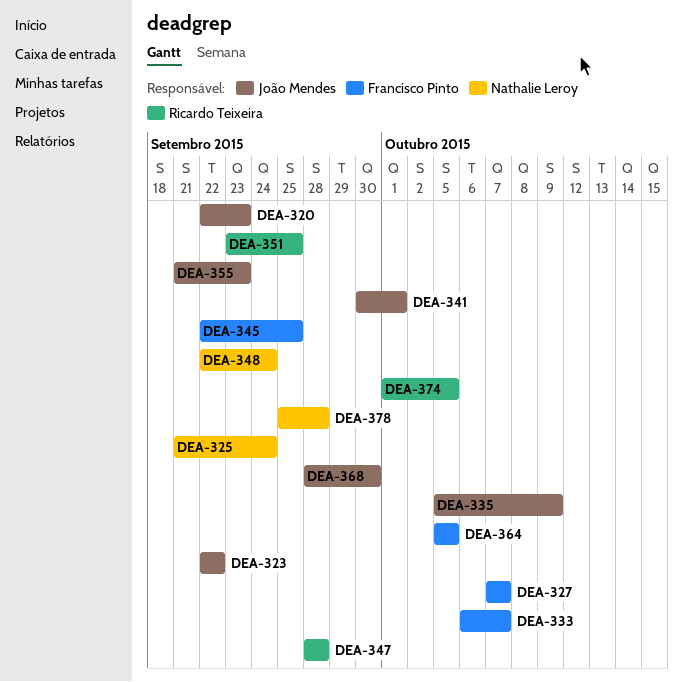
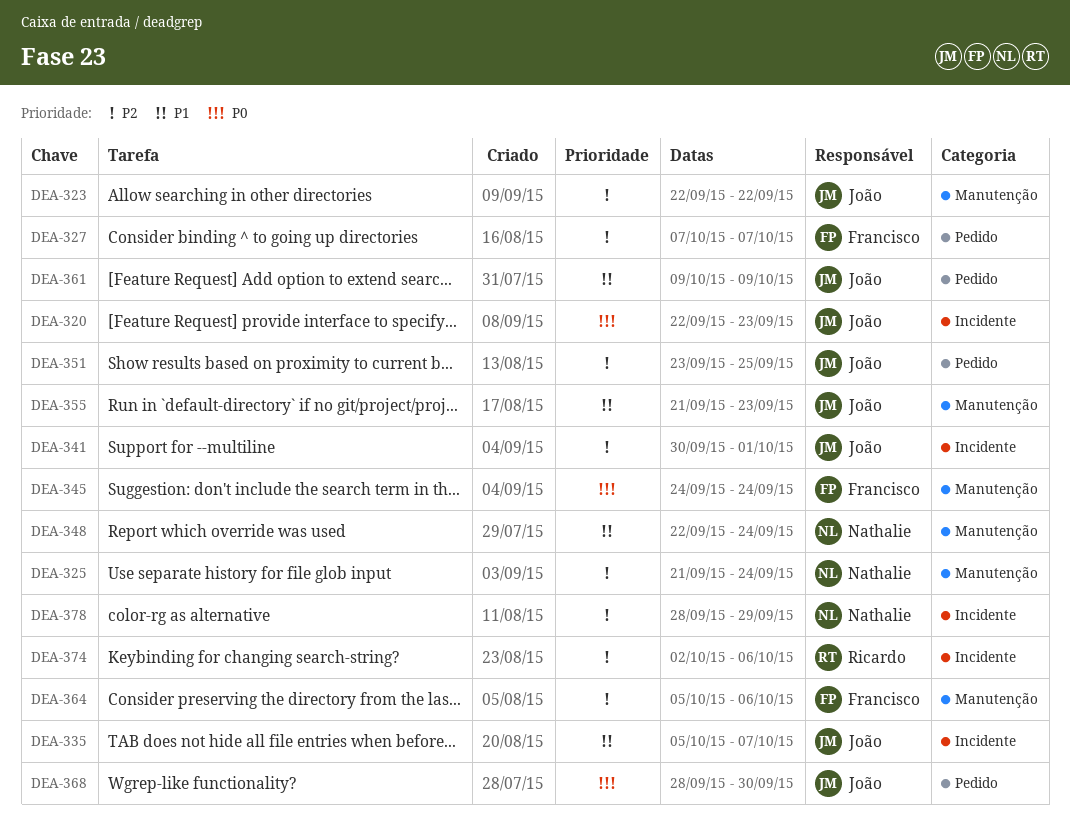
DEA-333: present -> none
DEA-335, due: Oct 9 -> Oct 7
DEA-345, start: Sep 22 -> Sep 24
DEA-345, due: Sep 25 -> Sep 24
DEA-347: present -> none
DEA-351, owner: Ricardo Teixeira -> João Mendes
DEA-361: none -> present
DEA-364, due: Oct 5 -> Oct 6
DEA-374, start: Oct 1 -> Oct 2
DEA-374, due: Oct 5 -> Oct 6
DEA-378, start: Sep 25 -> Sep 28
DEA-378, due: Sep 28 -> Sep 29

